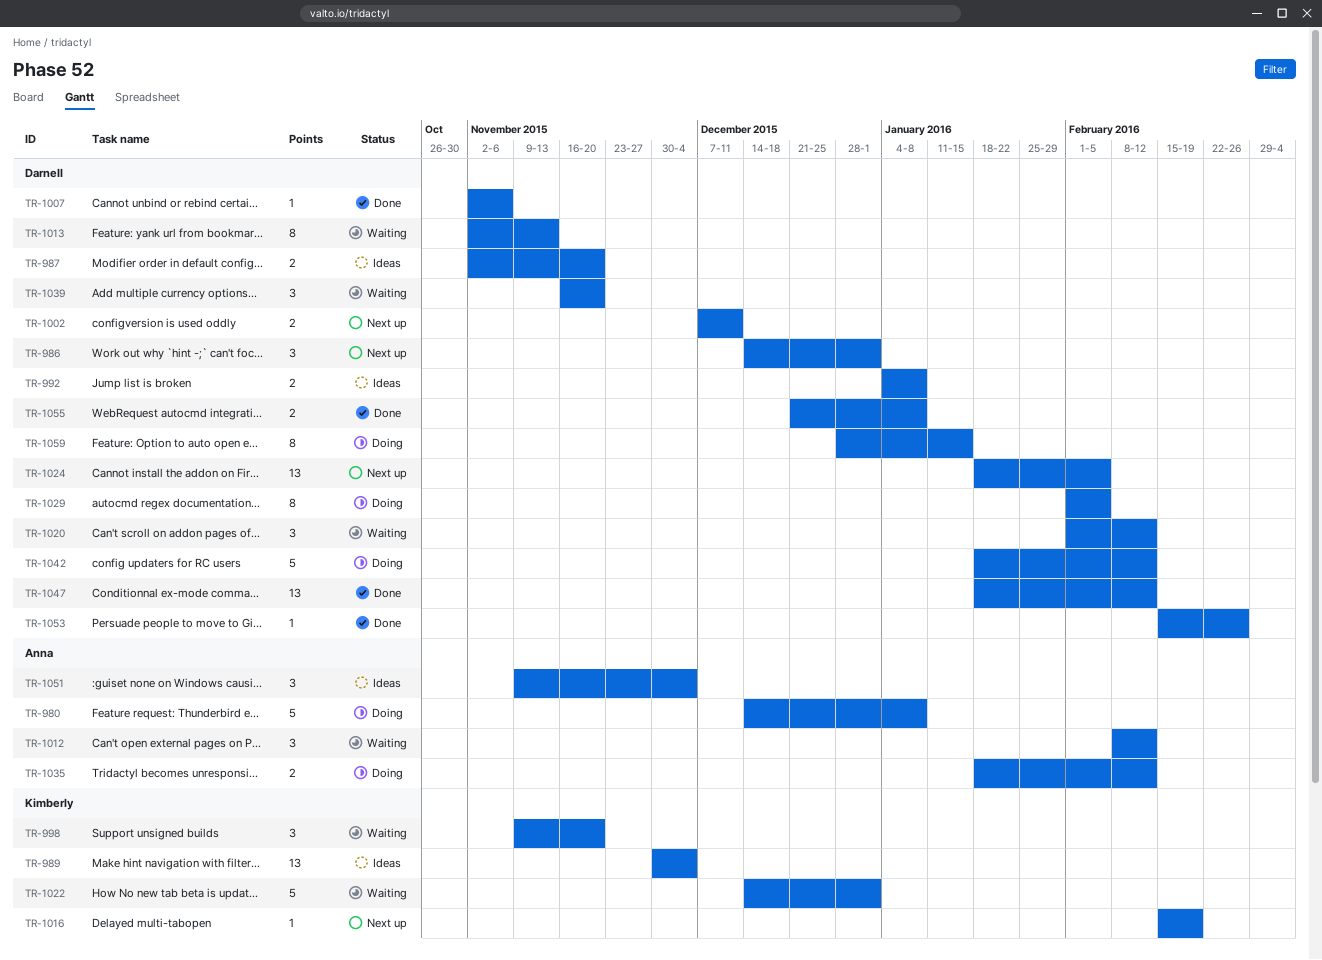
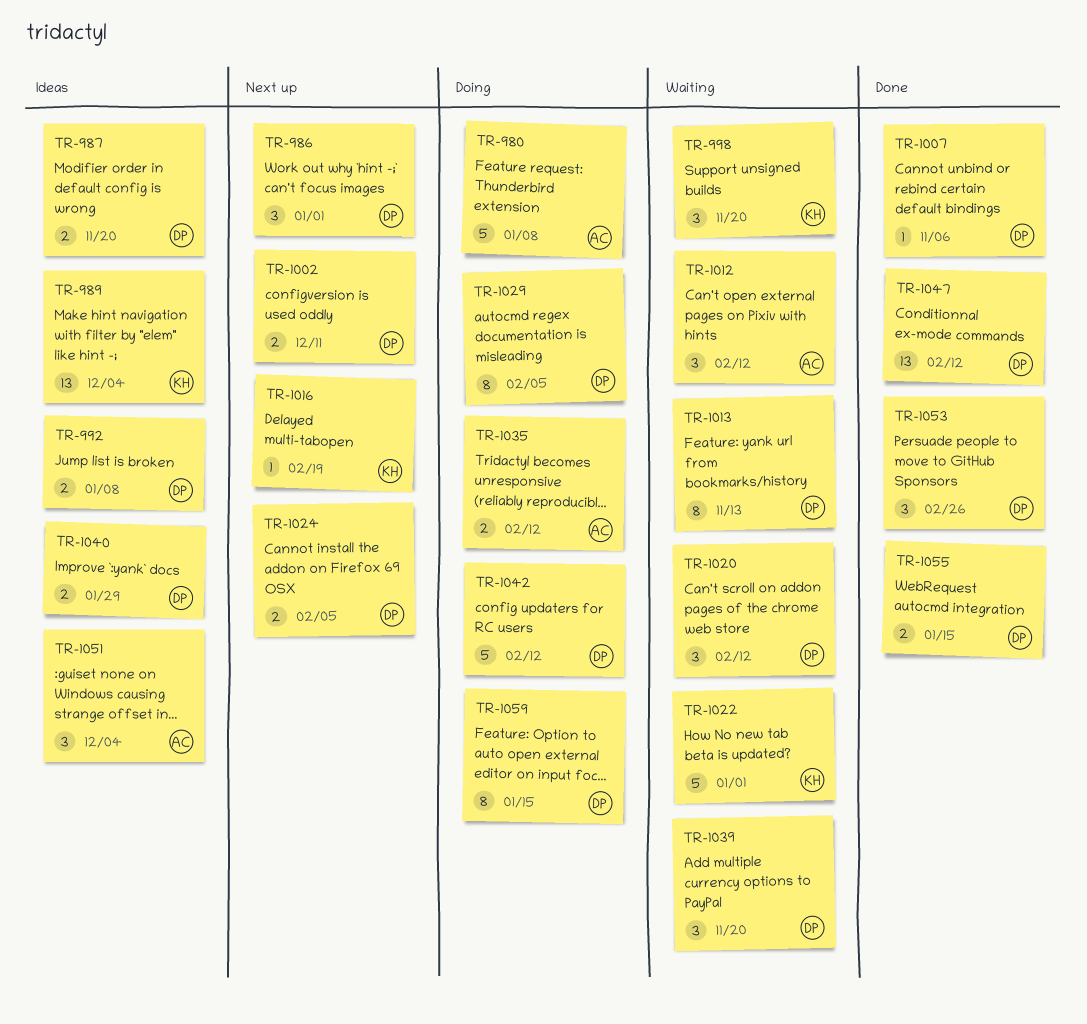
TR-1024, estimate: 13 -> 2
TR-1040: none -> present
TR-1053, estimate: 1 -> 3
TR-1055, due: Jan 8 -> Jan 15

